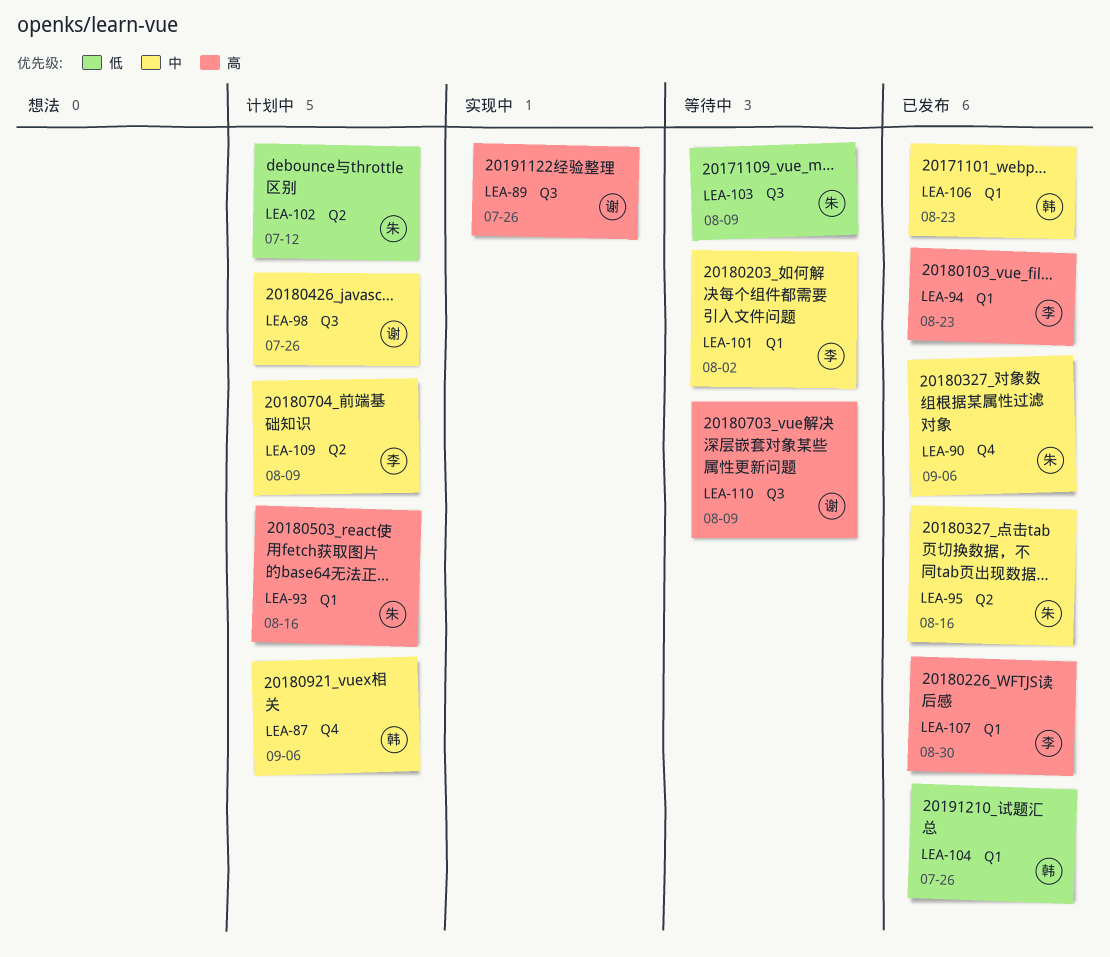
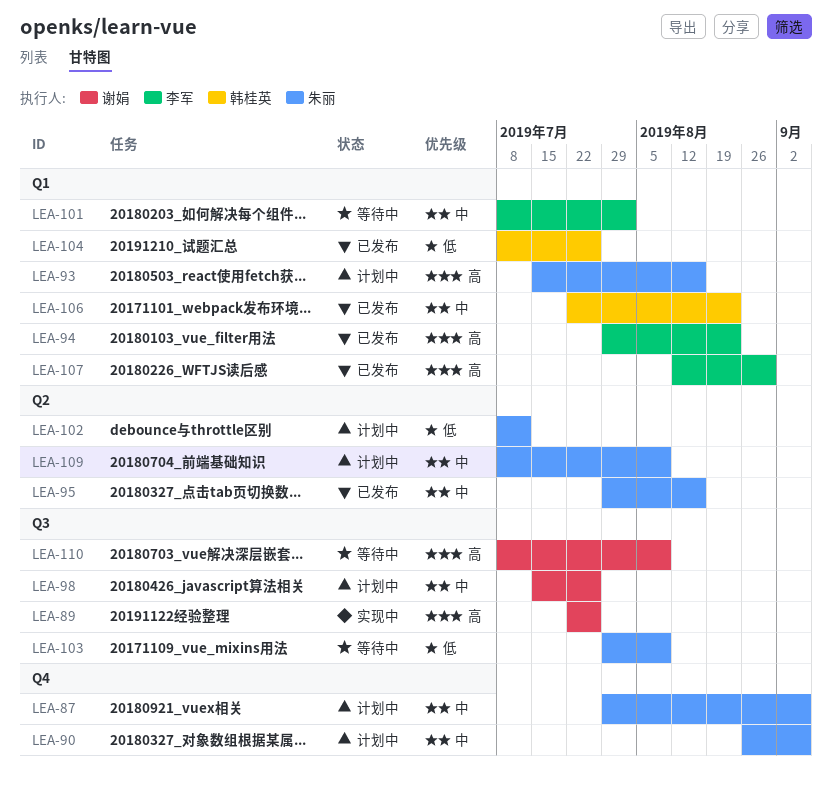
LEA-87, owner: 韩桂英 -> 朱丽
LEA-90, status: 已发布 -> 计划中
LEA-109, owner: 李军 -> 朱丽

